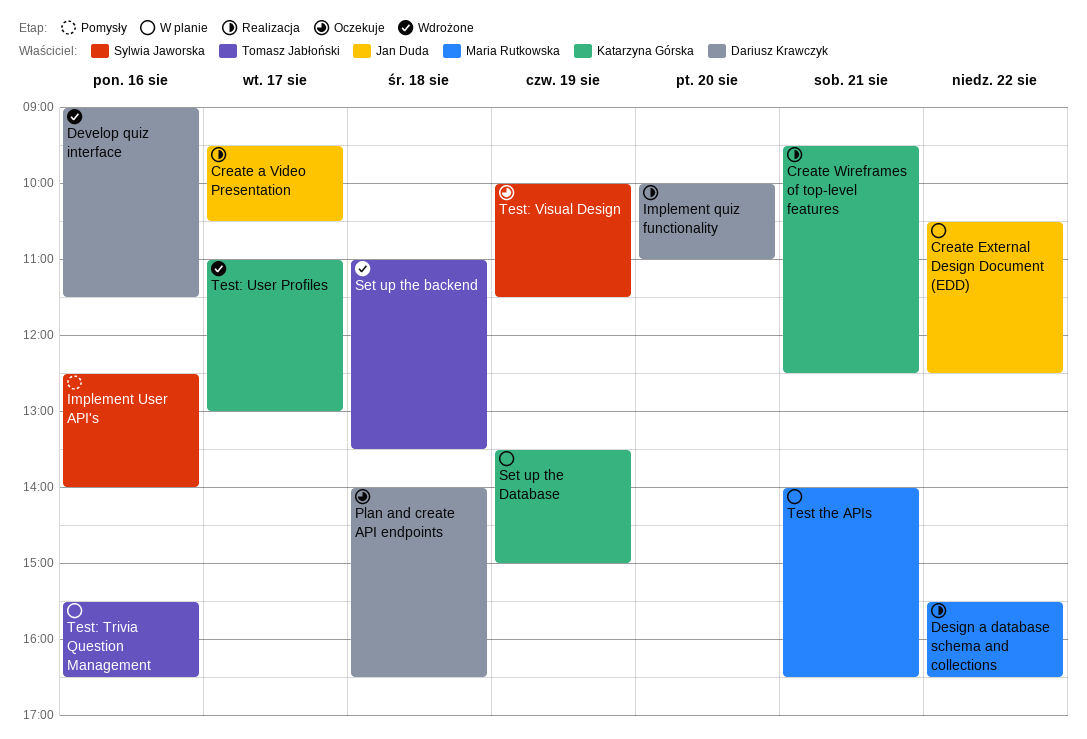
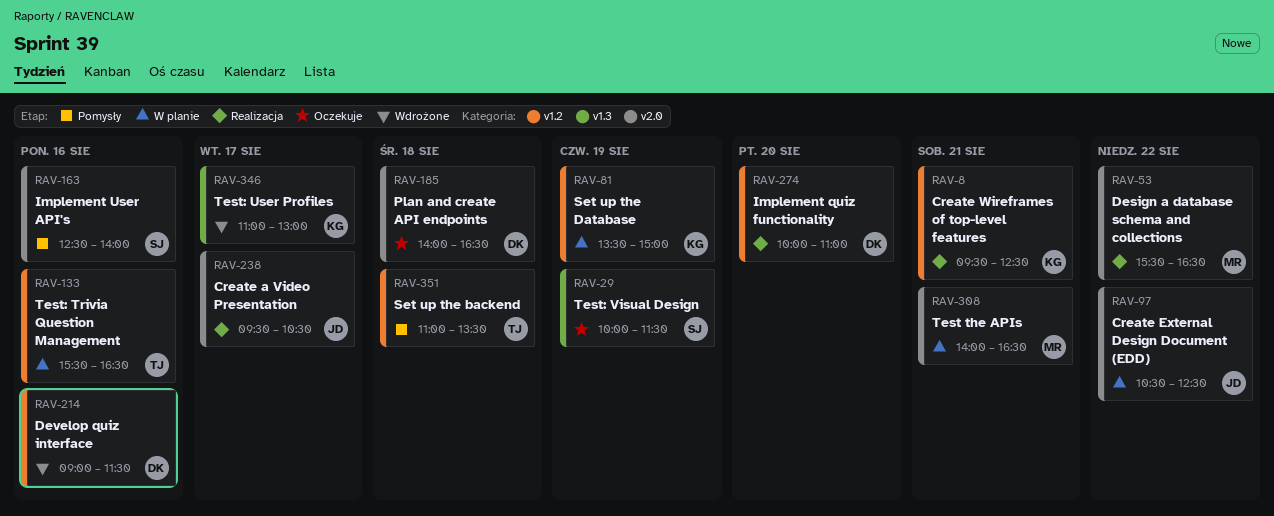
Set up the backend, status: Wdrożone -> Pomysły

